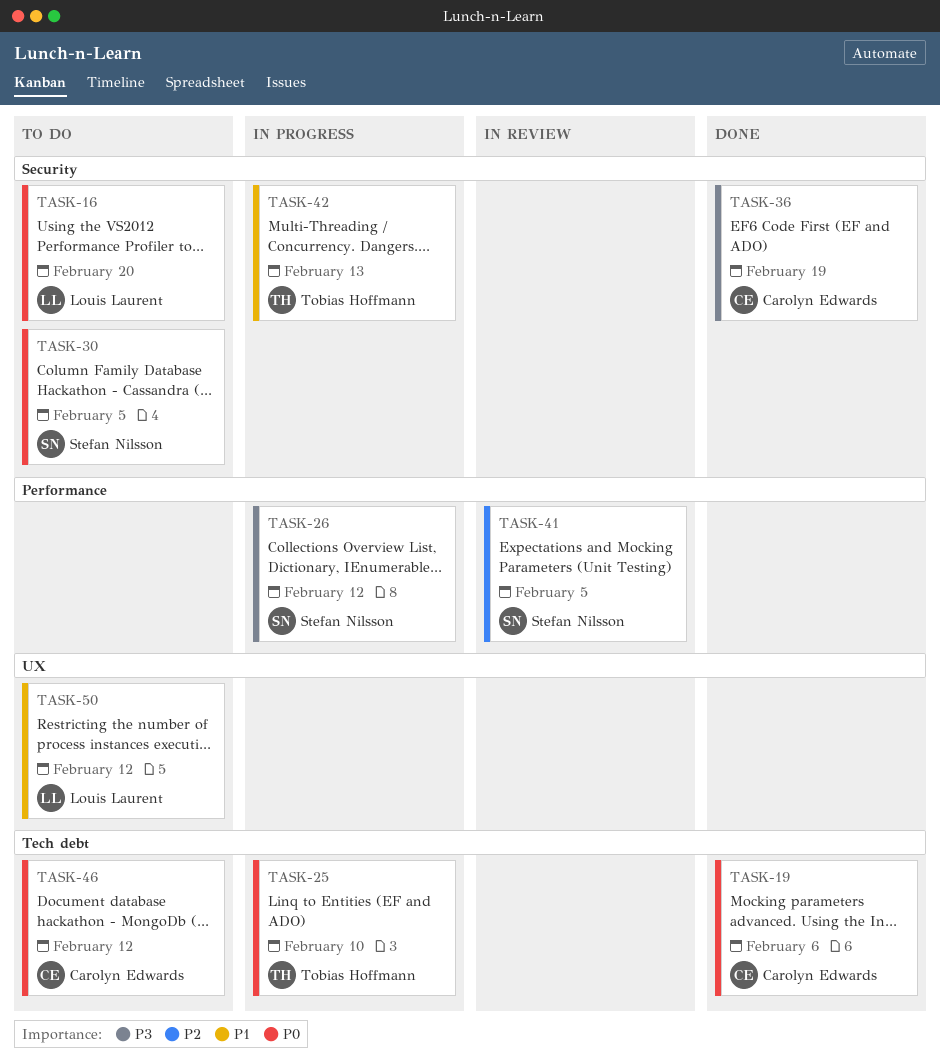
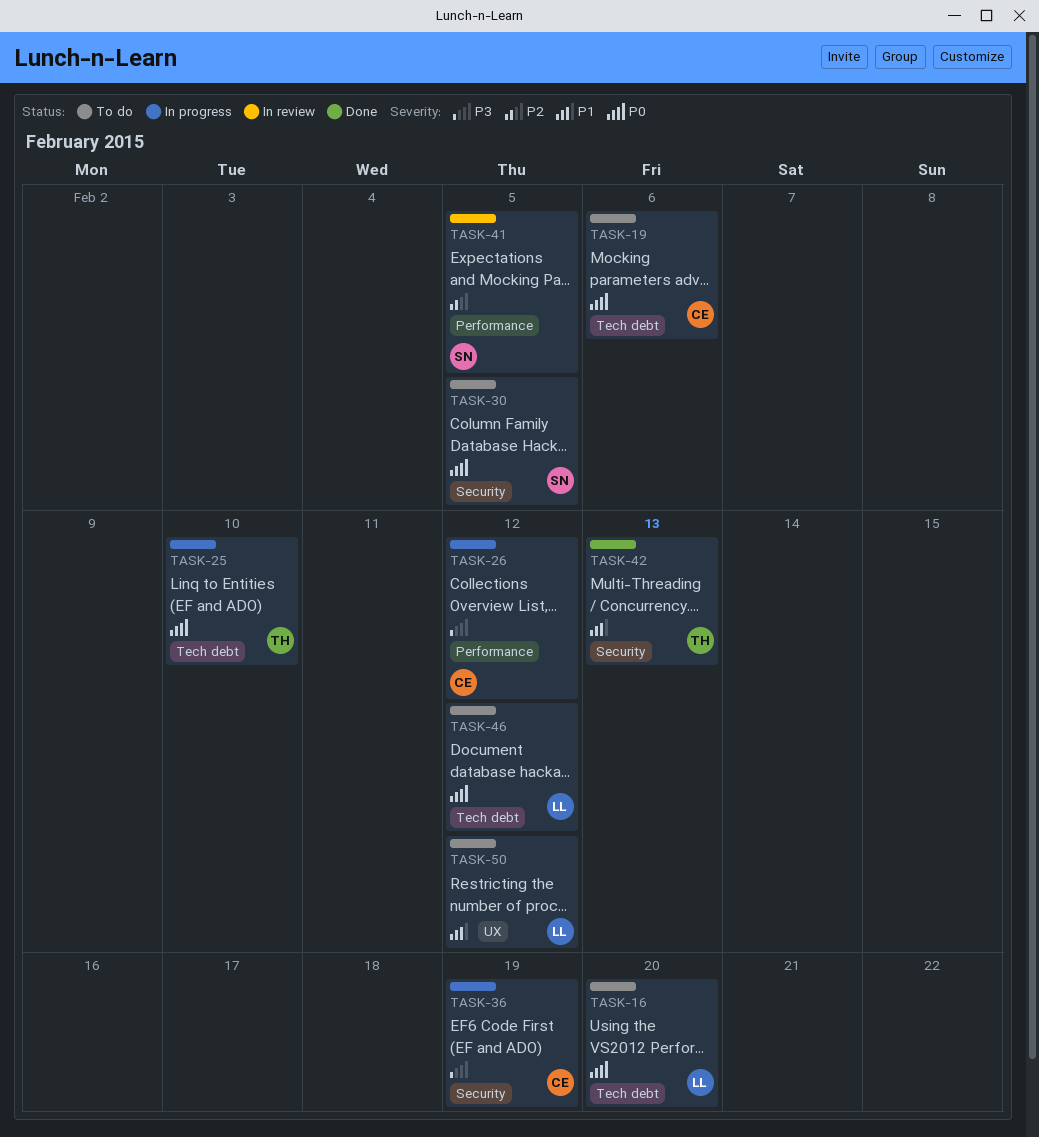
TASK-16, label: Security -> Tech debt
TASK-19, status: Done -> To do
TASK-26, owner: Stefan Nilsson -> Carolyn Edwards
TASK-36, status: Done -> In progress
TASK-42, status: In progress -> Done
TASK-46, owner: Carolyn Edwards -> Louis Laurent

